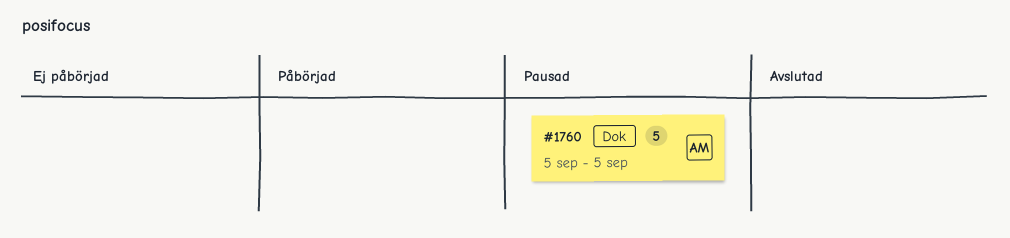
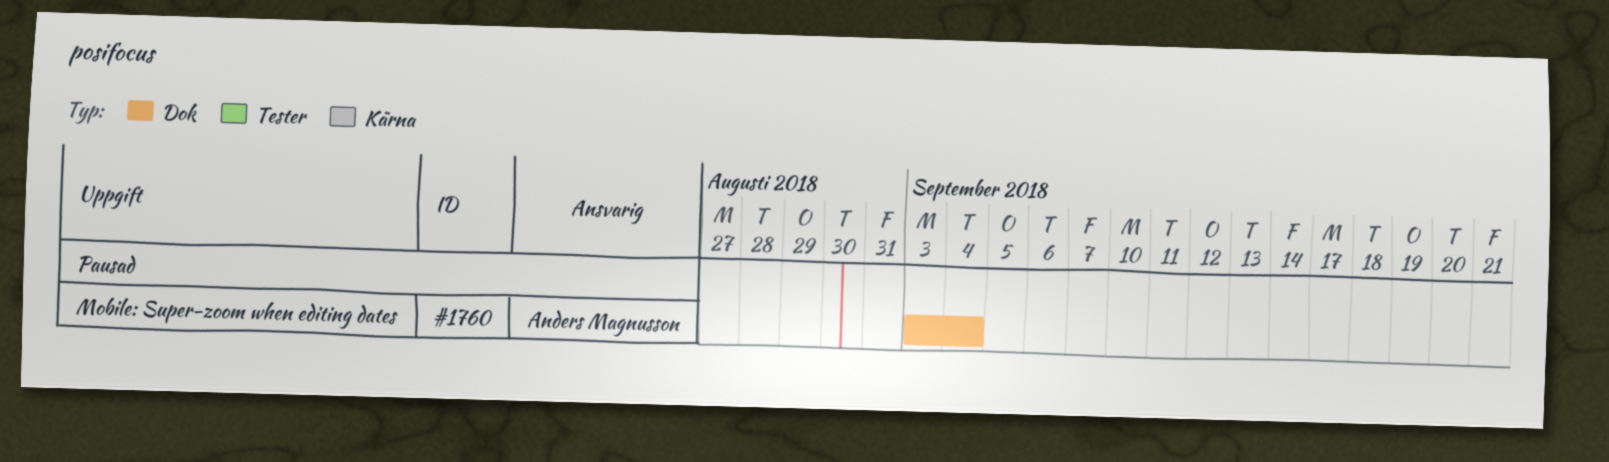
#1760, start: Sep 5 -> Sep 3
#1760, due: Sep 5 -> Sep 4

